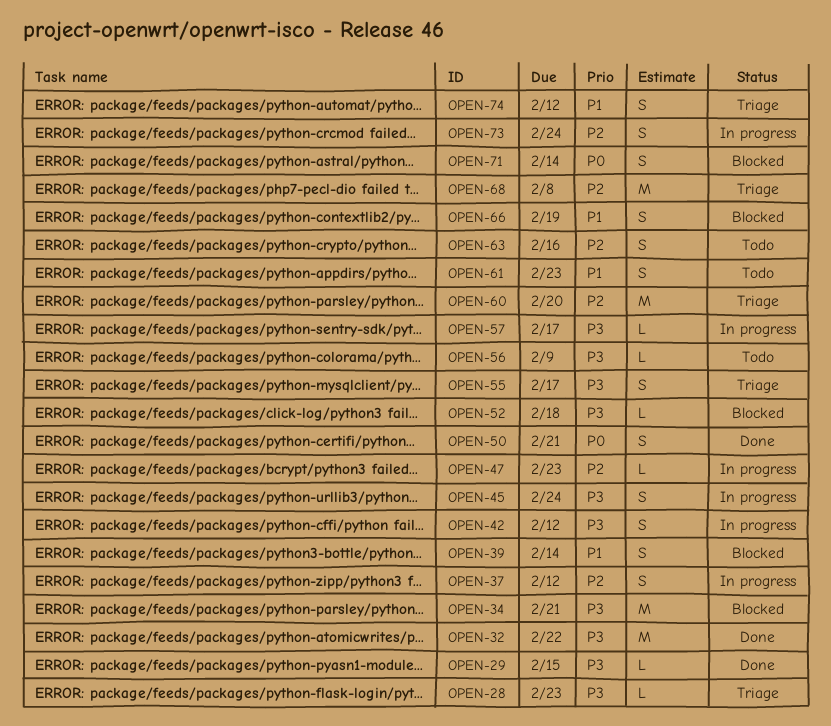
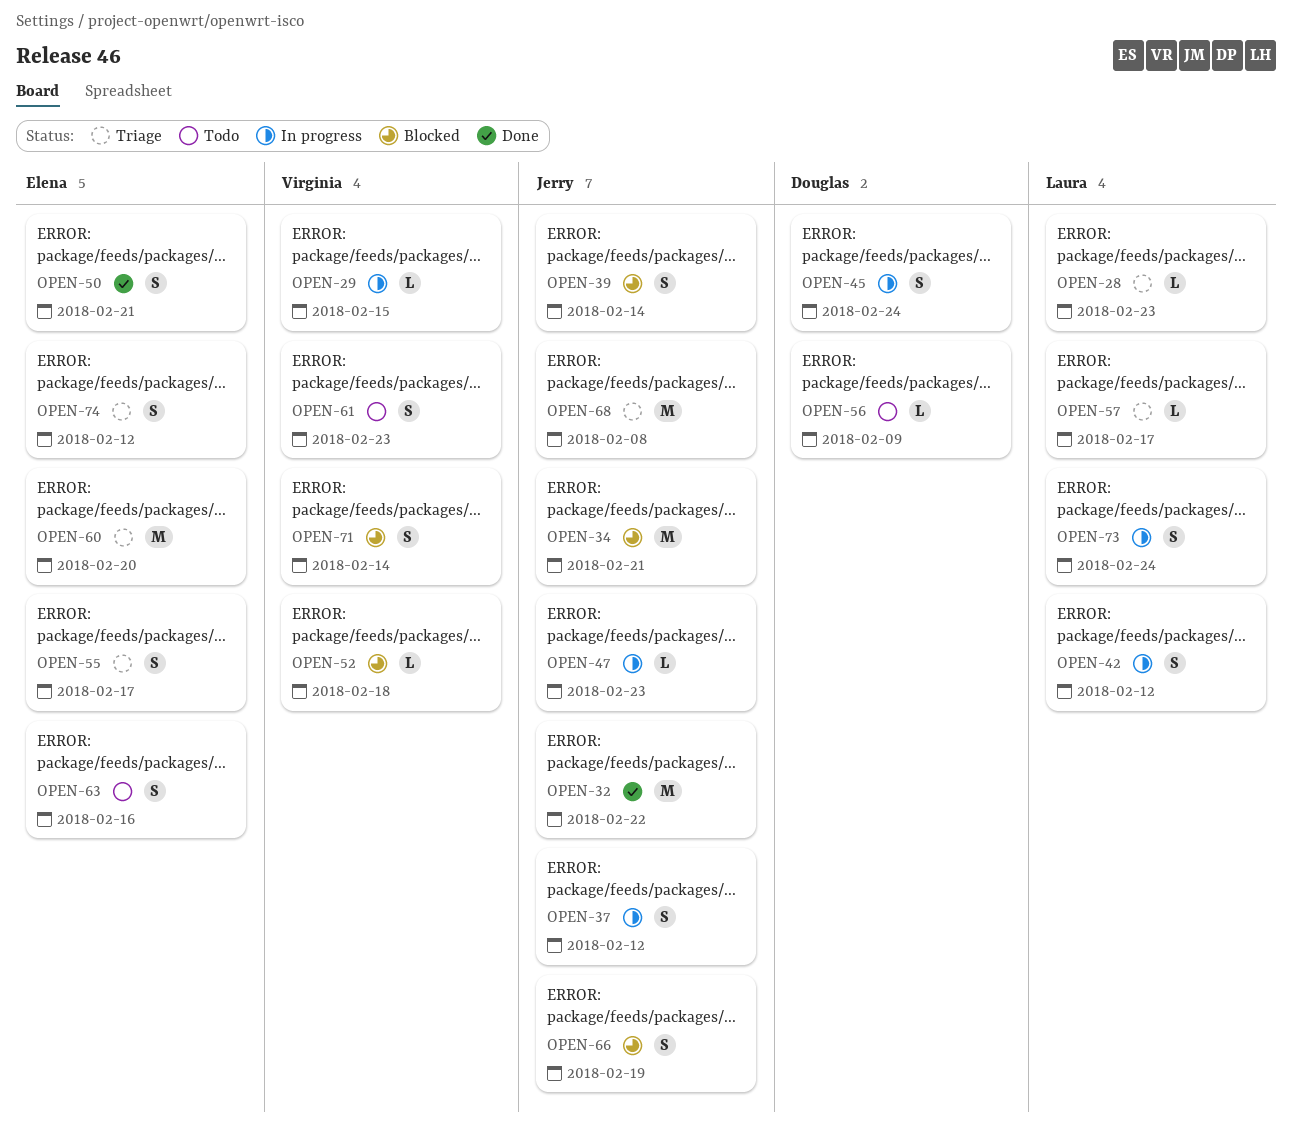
OPEN-29, status: Done -> In progress
OPEN-57, status: In progress -> Triage

